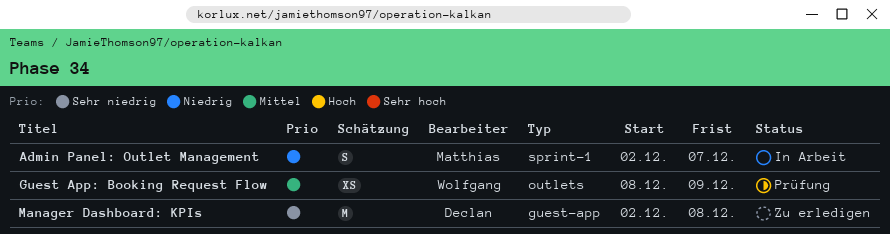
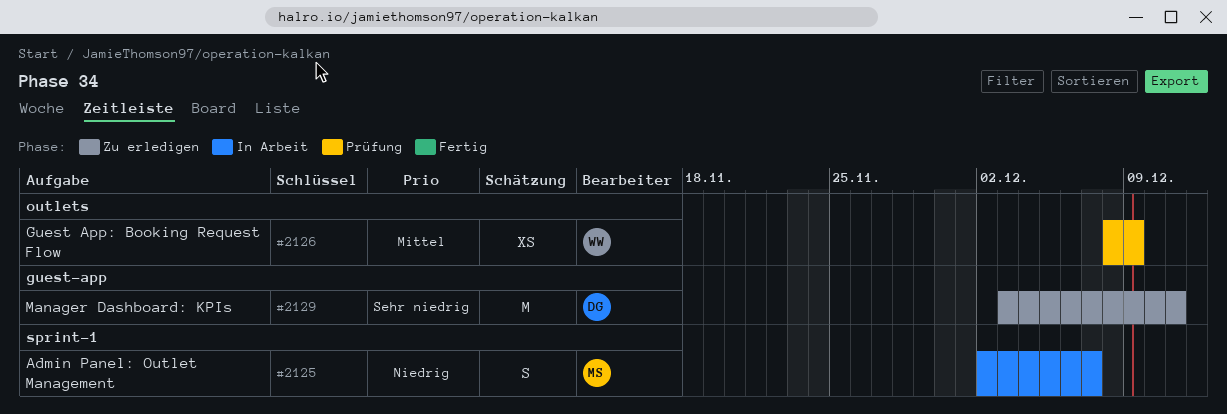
Manager Dashboard: KPIs, start: Dec 2 -> Dec 3
Manager Dashboard: KPIs, due: Dec 8 -> Dec 11

